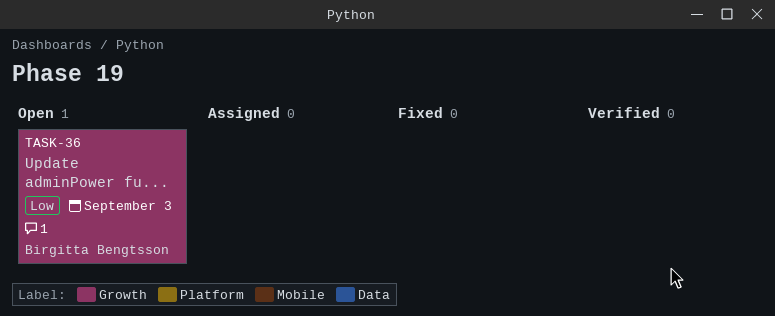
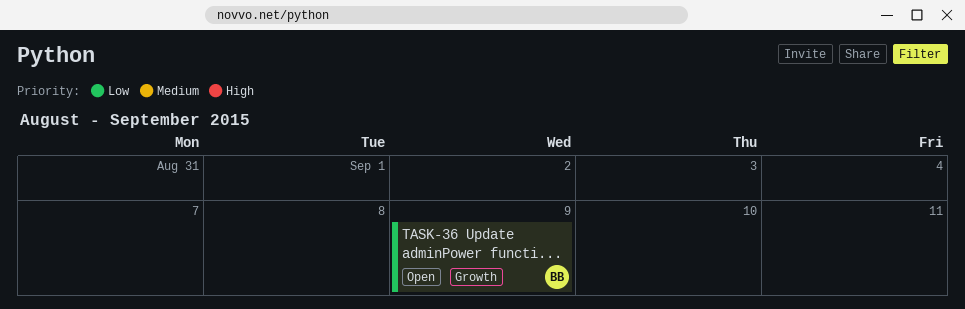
TASK-36, due: Sep 3 -> Sep 9

